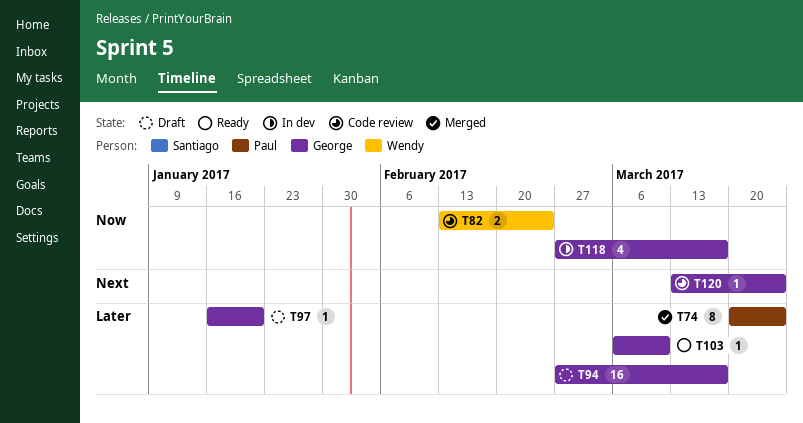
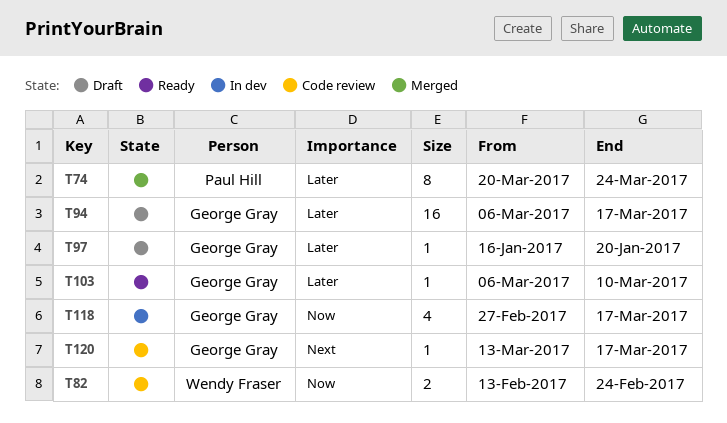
T94, start: Feb 27 -> Mar 6
T120, due: Mar 24 -> Mar 17

